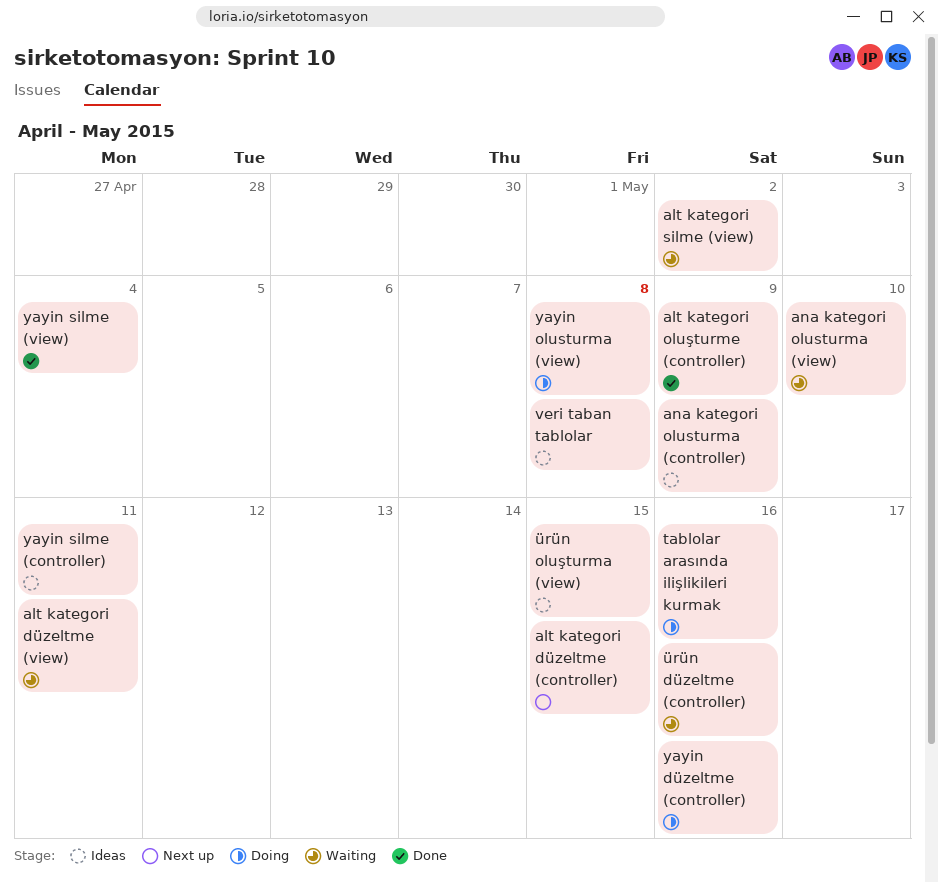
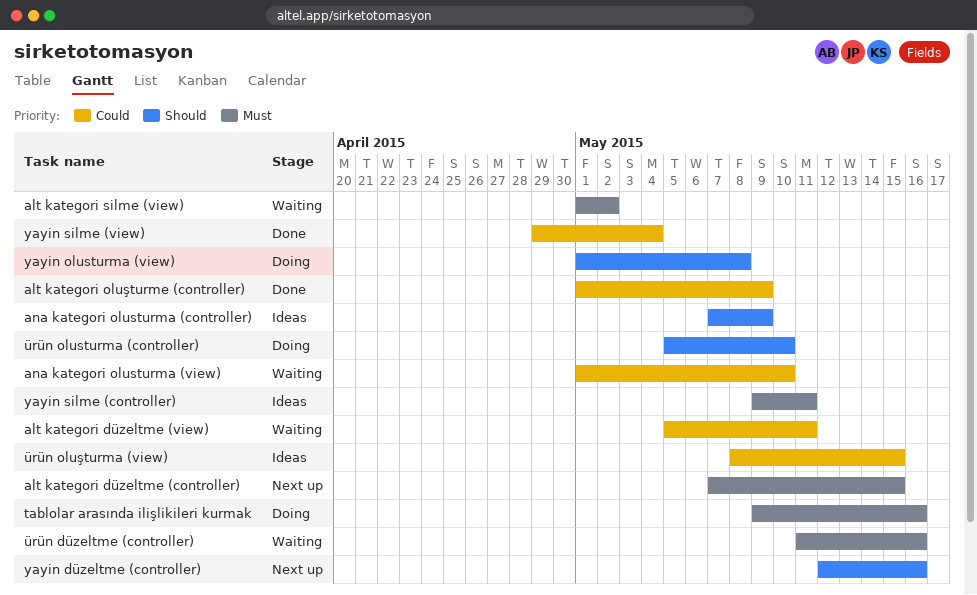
veri taban tablolar: present -> none
yayin düzeltme (controller), status: Doing -> Next up
ürün olusturma (controller): none -> present

